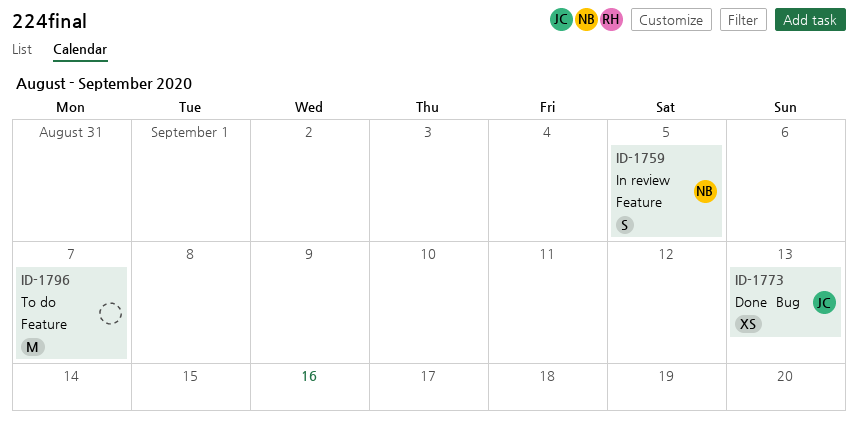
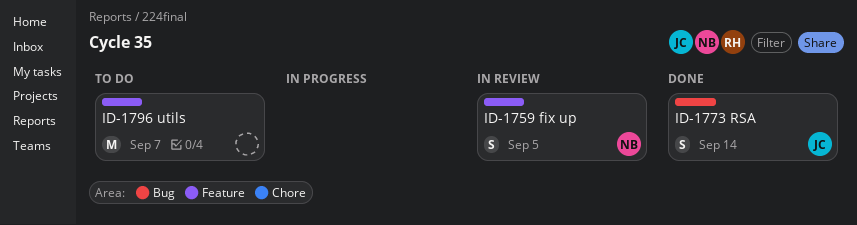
ID-1773, estimate: XS -> S
ID-1773, due: Sep 13 -> Sep 14

